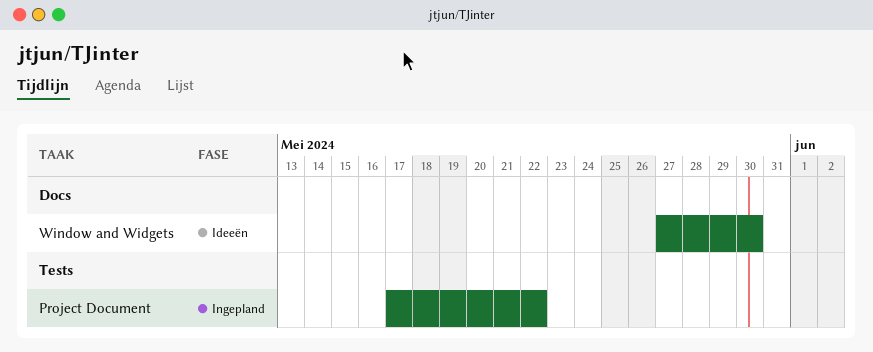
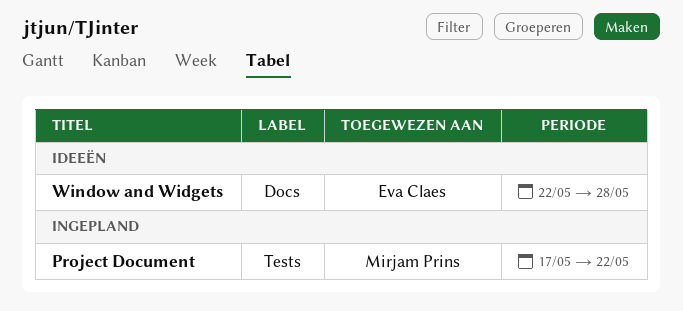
Window and Widgets, start: May 27 -> May 22
Window and Widgets, due: May 30 -> May 28

